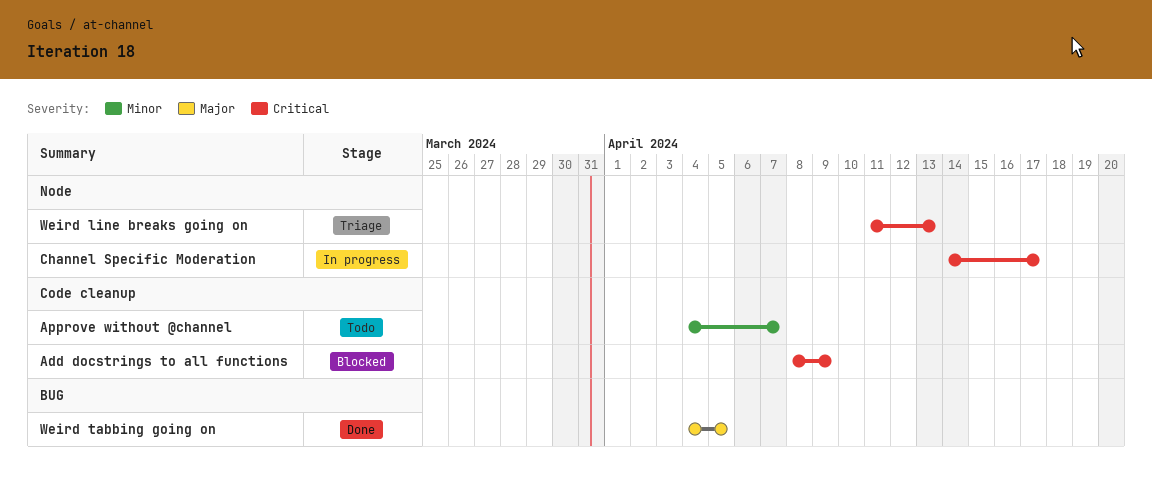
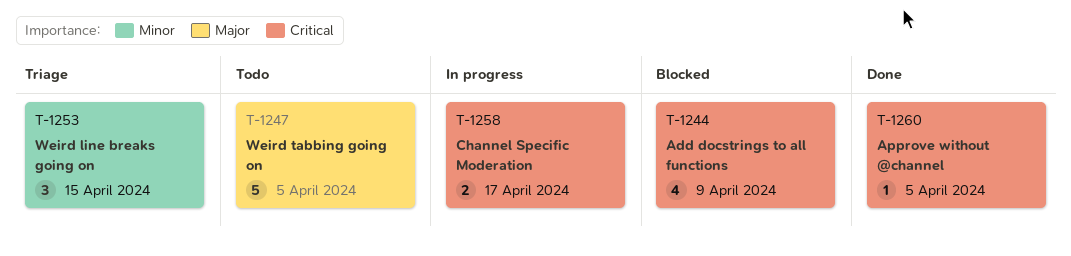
Approve without @channel, status: Todo -> Done
Approve without @channel, priority: Minor -> Critical
Approve without @channel, due: Apr 7 -> Apr 5
Weird line breaks going on, priority: Critical -> Minor
Weird line breaks going on, due: Apr 13 -> Apr 15
Weird tabbing going on, status: Done -> Todo

